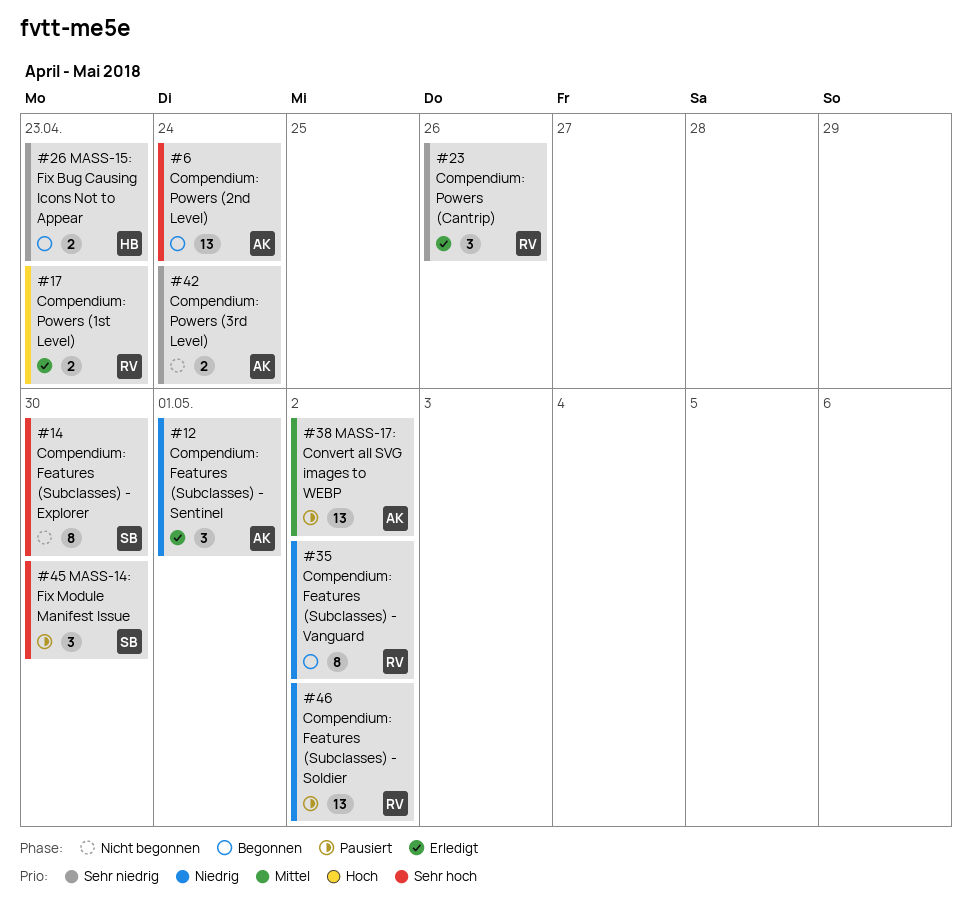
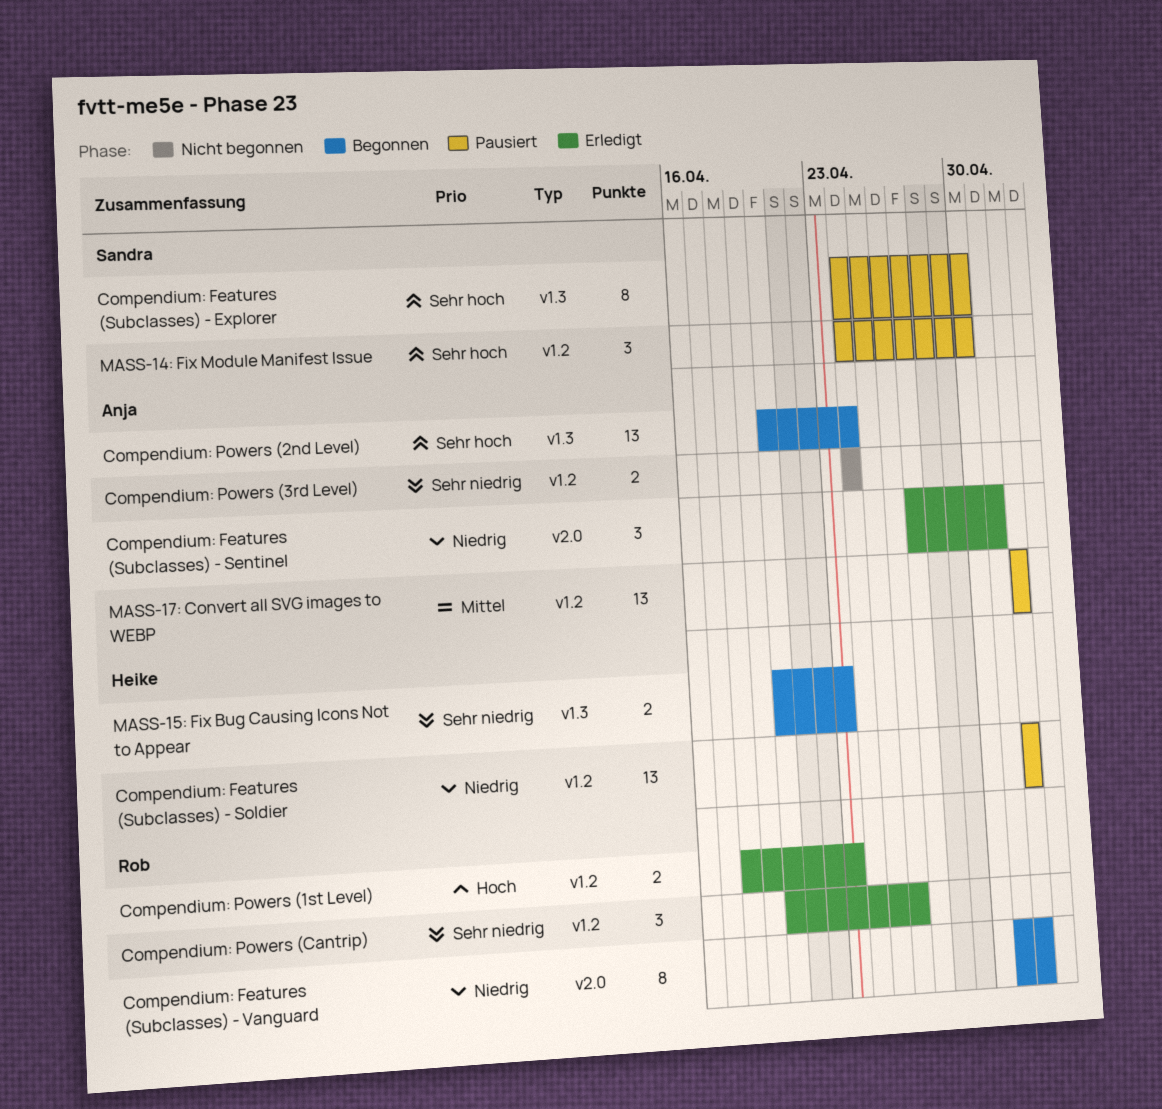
Compendium: Features (Subclasses) - Explorer, status: Nicht begonnen -> Pausiert
Compendium: Features (Subclasses) - Soldier, owner: Rob -> Heike

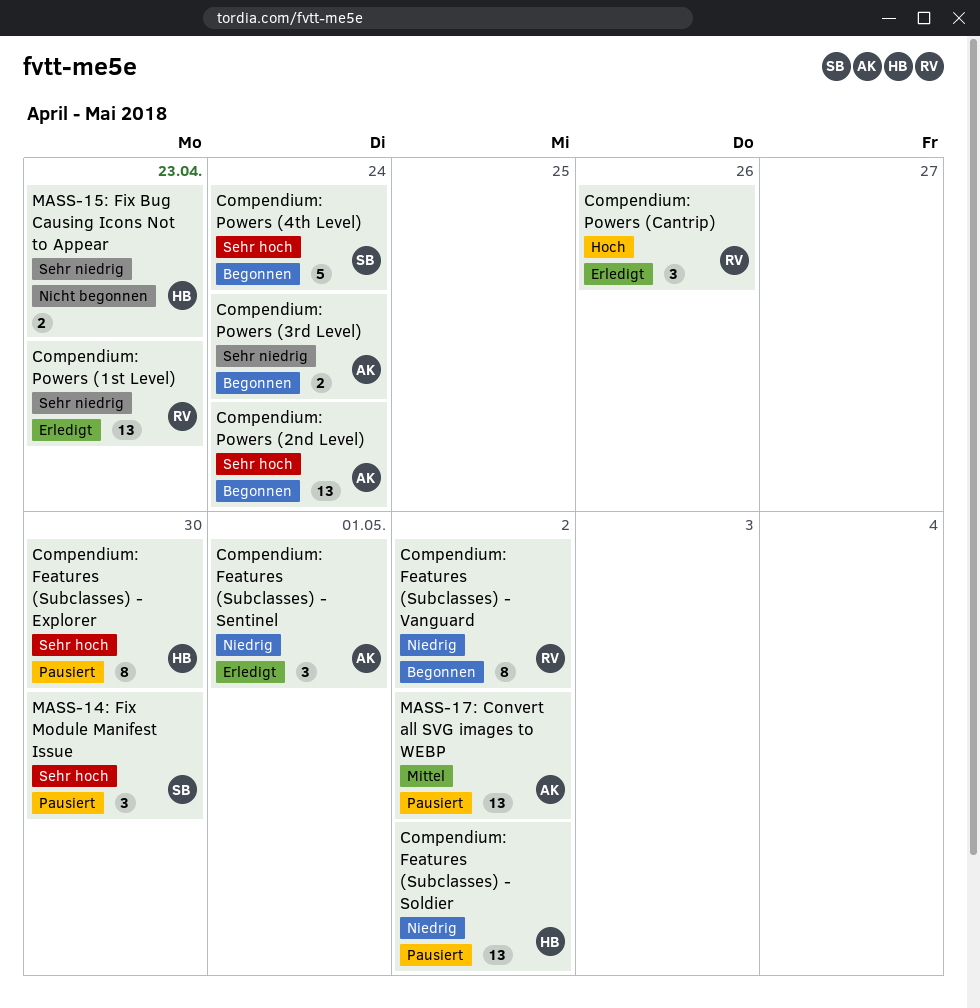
Compendium: Features (Subclasses) - Explorer, owner: Sandra -> Heike
Compendium: Powers (1st Level), priority: Hoch -> Sehr niedrig
Compendium: Powers (1st Level), estimate: 2 -> 13
Compendium: Powers (3rd Level), status: Nicht begonnen -> Begonnen
Compendium: Powers (4th Level): none -> present
Compendium: Powers (Cantrip), priority: Sehr niedrig -> Hoch
MASS-15: Fix Bug Causing Icons Not to Appear, status: Begonnen -> Nicht begonnen

